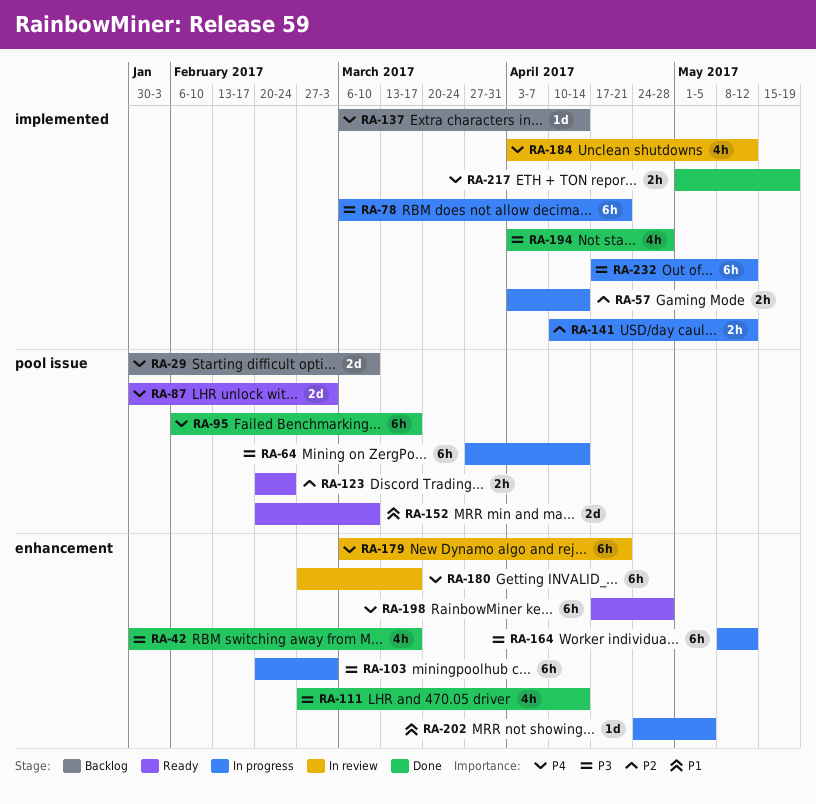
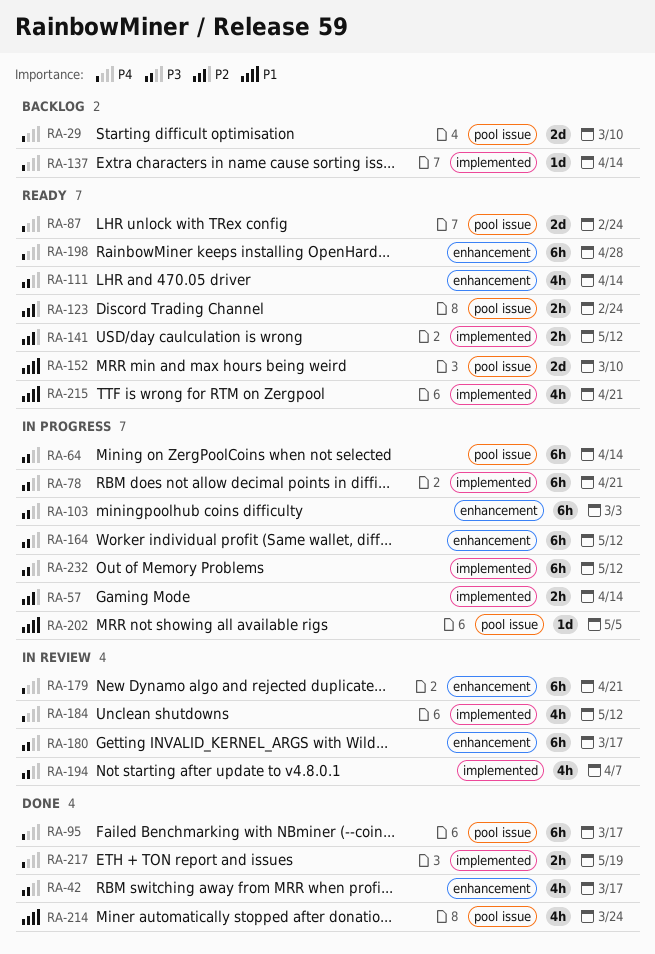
RA-87, due: Mar 3 -> Feb 24
RA-111, status: Done -> Ready
RA-141, status: In progress -> Ready
RA-180, priority: P4 -> P3
RA-194, status: Done -> In review
RA-194, due: Apr 28 -> Apr 7
RA-202, label: enhancement -> pool issue
RA-214: none -> present
RA-215: none -> present

